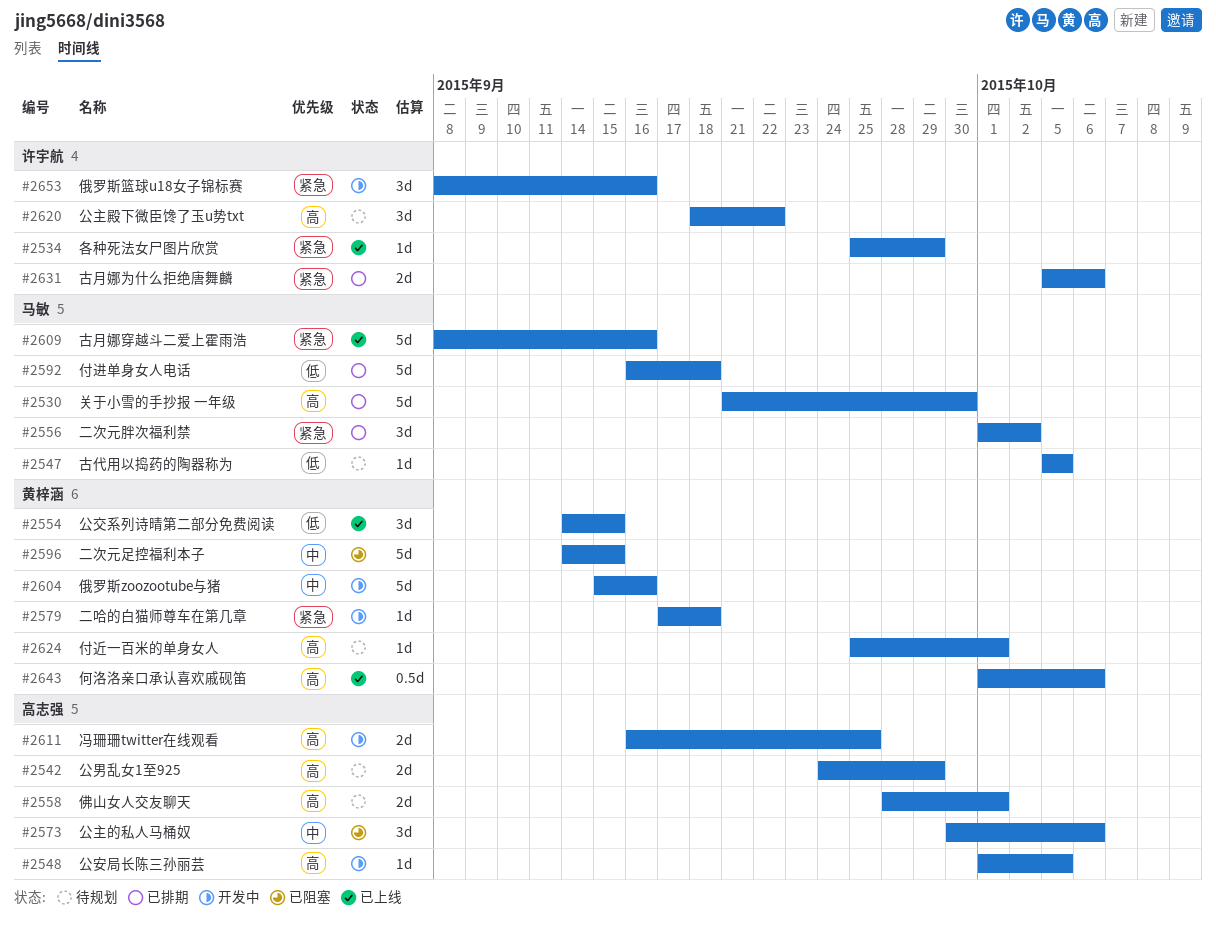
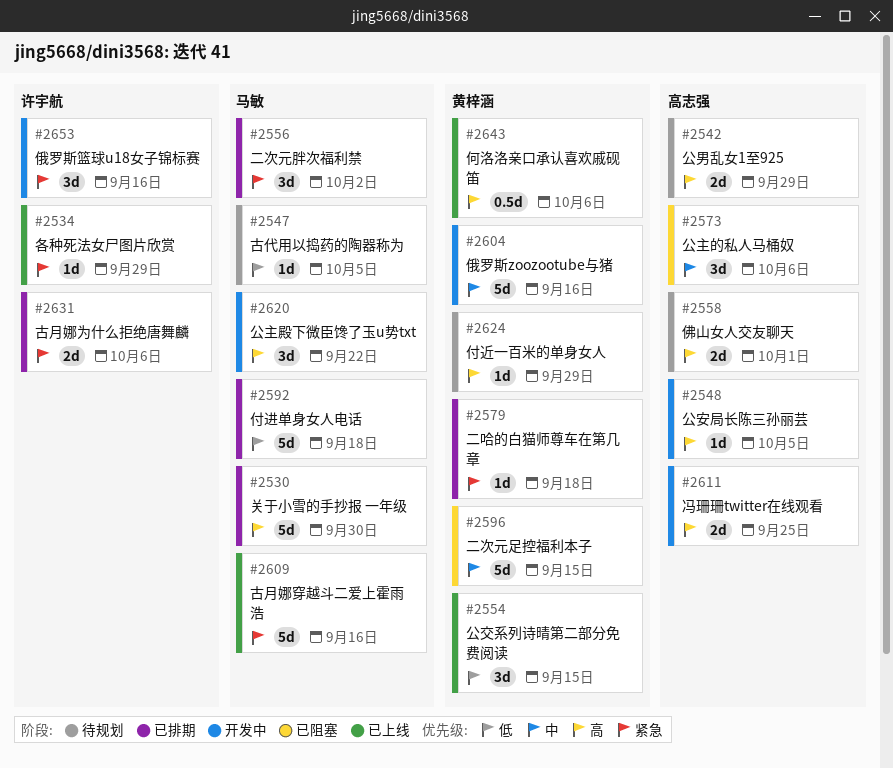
#2579, status: 开发中 -> 已排期
#2620, status: 待规划 -> 开发中
#2620, owner: 许宇航 -> 马敏
#2624, due: Oct 1 -> Sep 29

